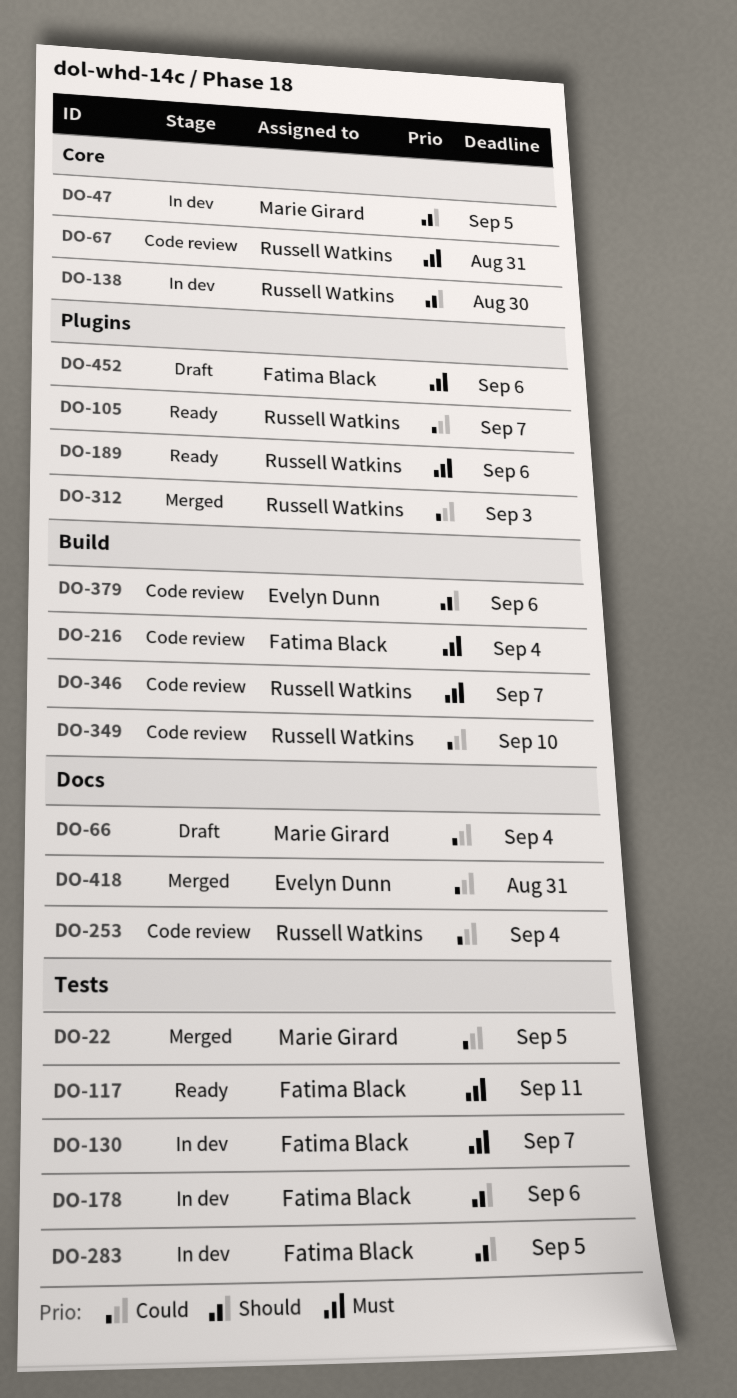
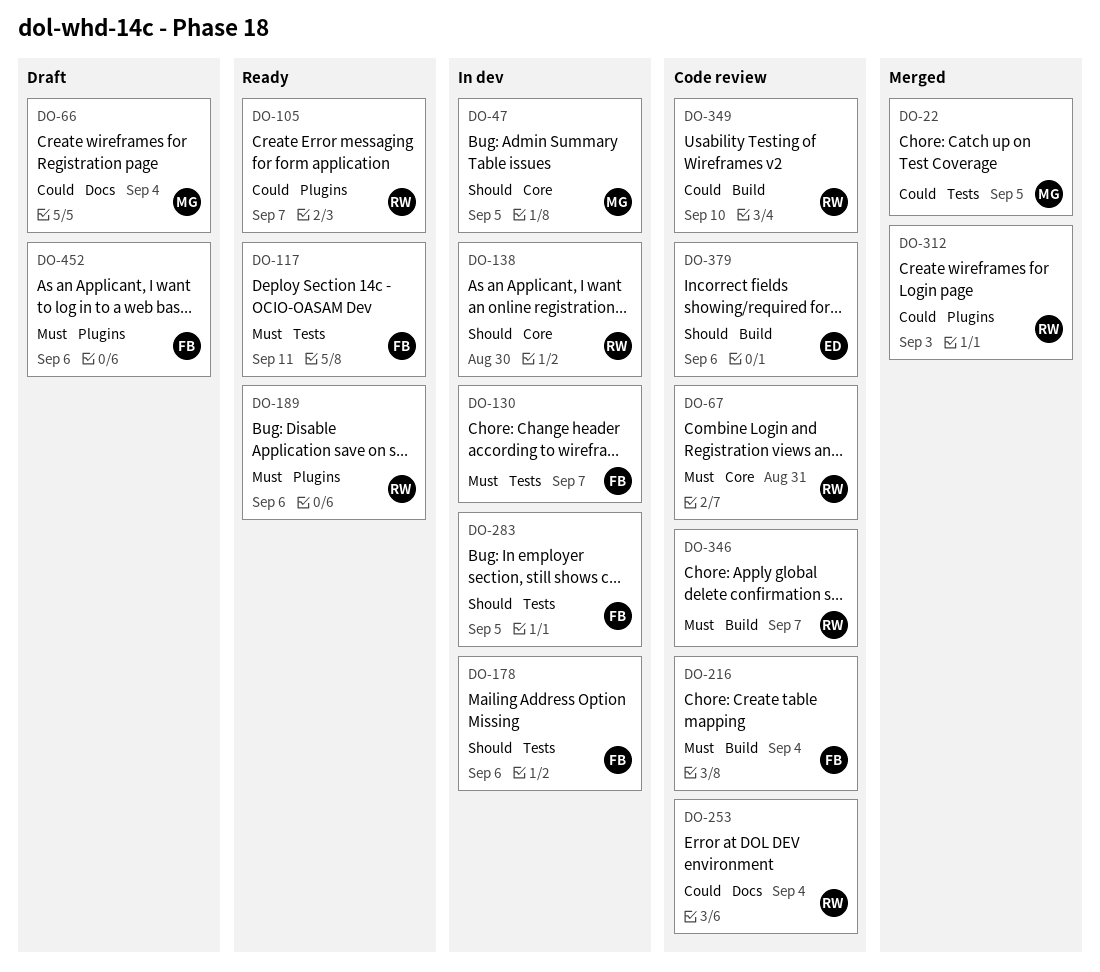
DO-418: present -> none

